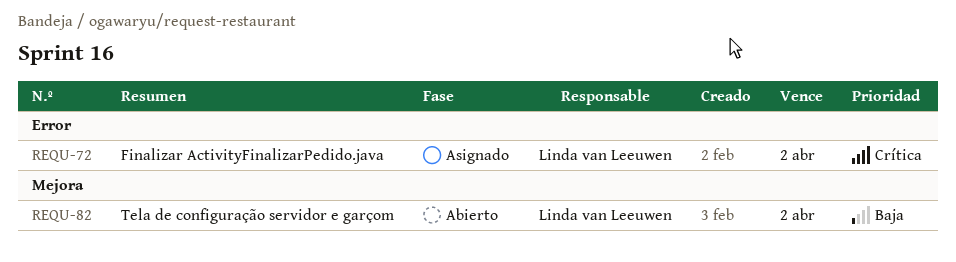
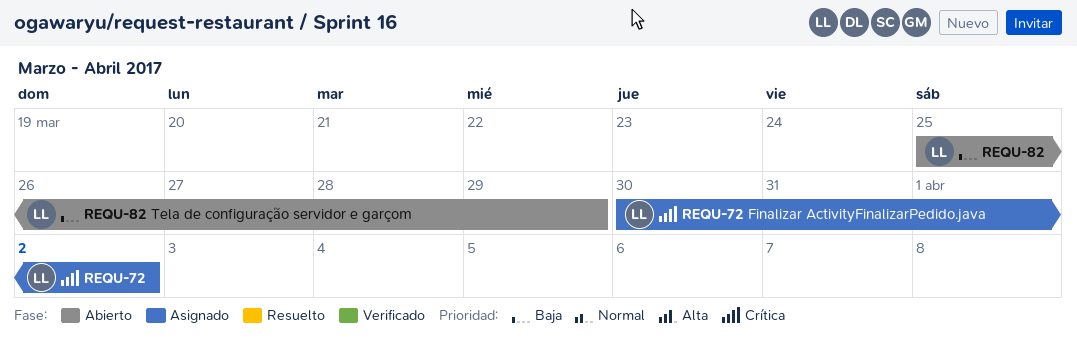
REQU-82, due: Apr 2 -> Mar 29

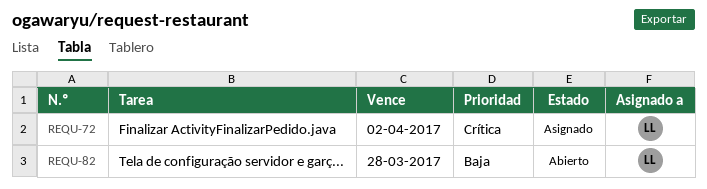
REQU-82, due: Mar 29 -> Mar 28

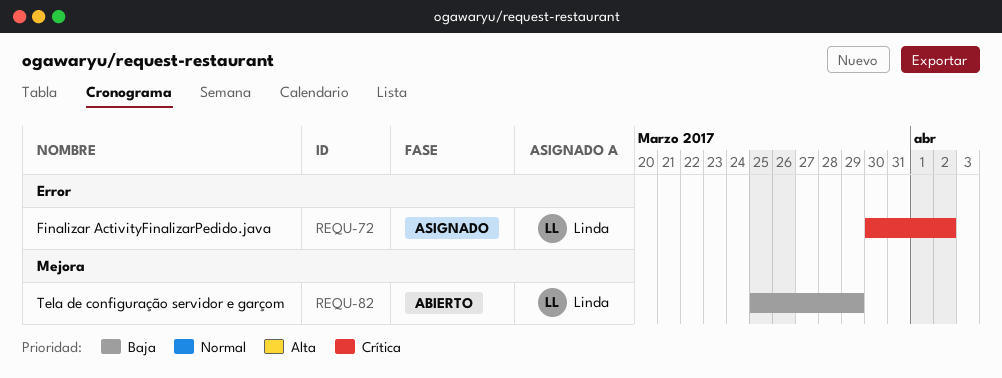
REQU-82, due: Mar 28 -> Mar 29

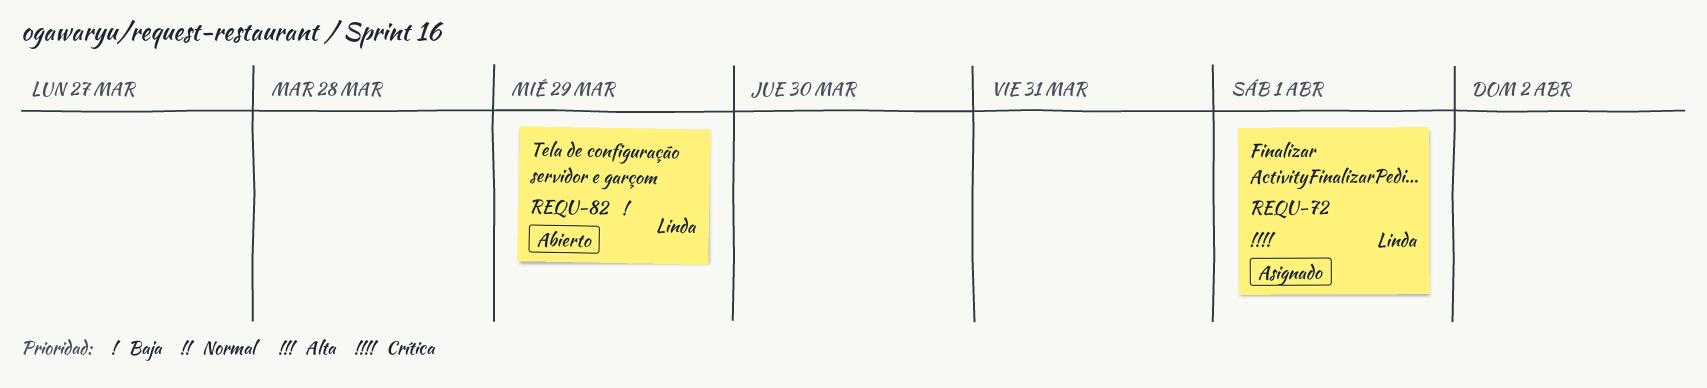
REQU-72, due: Apr 2 -> Apr 1

